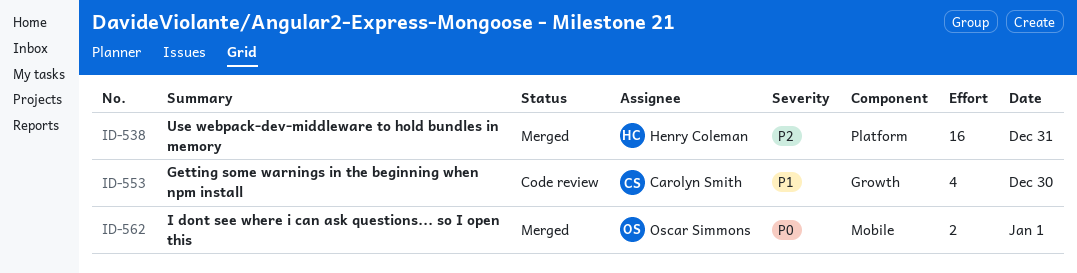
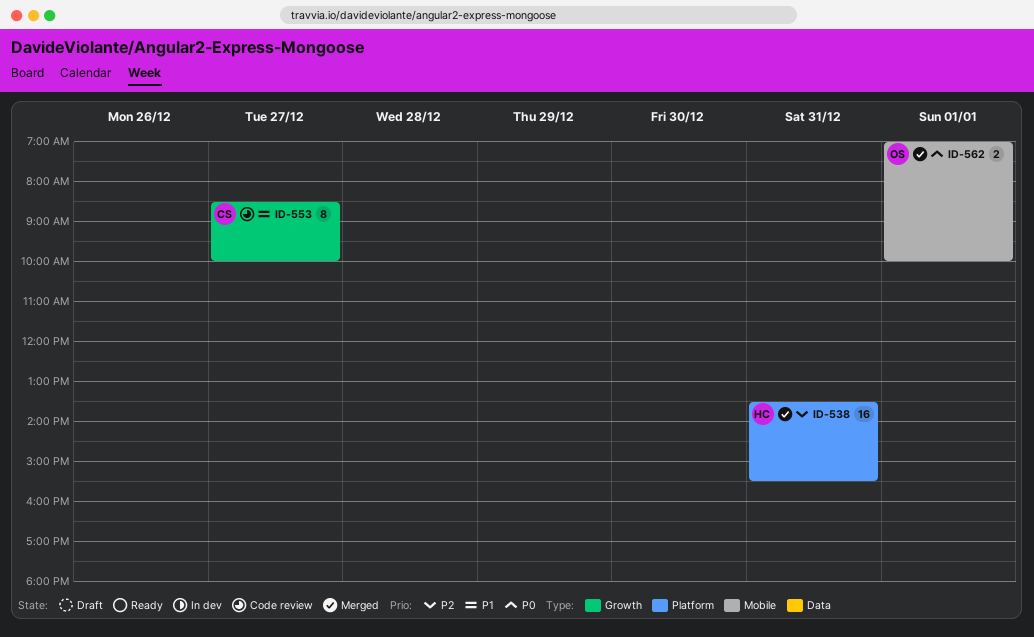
ID-553, estimate: 4 -> 8
ID-553, day: Dec 30 -> Dec 27

